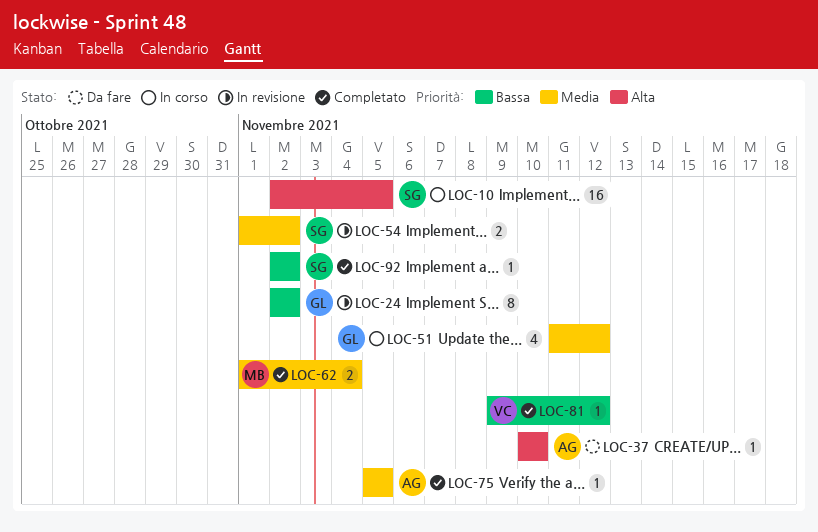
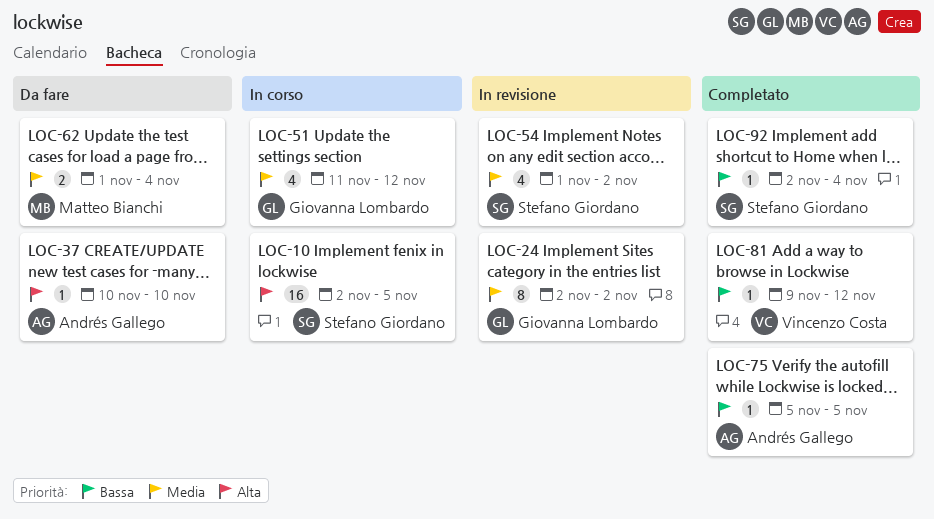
LOC-24, priority: Bassa -> Media
LOC-54, estimate: 2 -> 4
LOC-62, status: Completato -> Da fare
LOC-75, priority: Media -> Bassa
LOC-92, due: Nov 2 -> Nov 4

